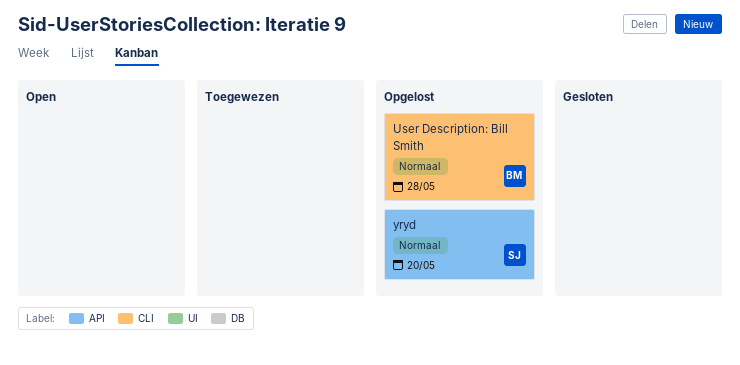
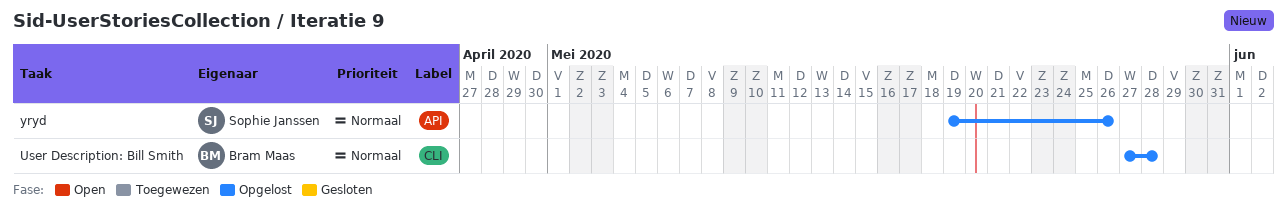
yryd, due: May 20 -> May 26

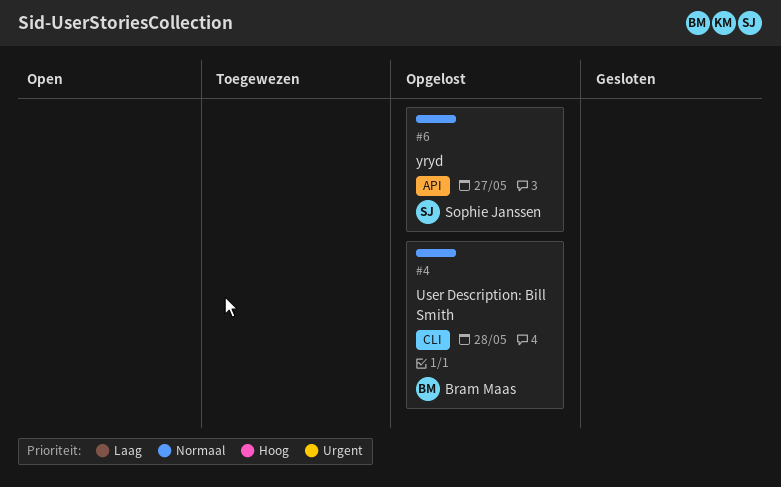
yryd, due: May 26 -> May 27

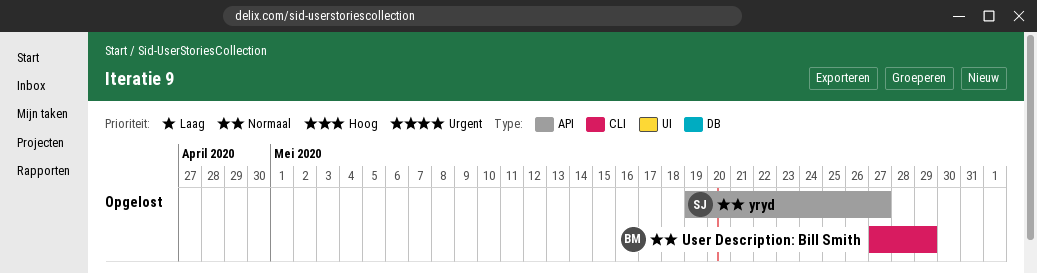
User Description: Bill Smith, due: May 28 -> May 29

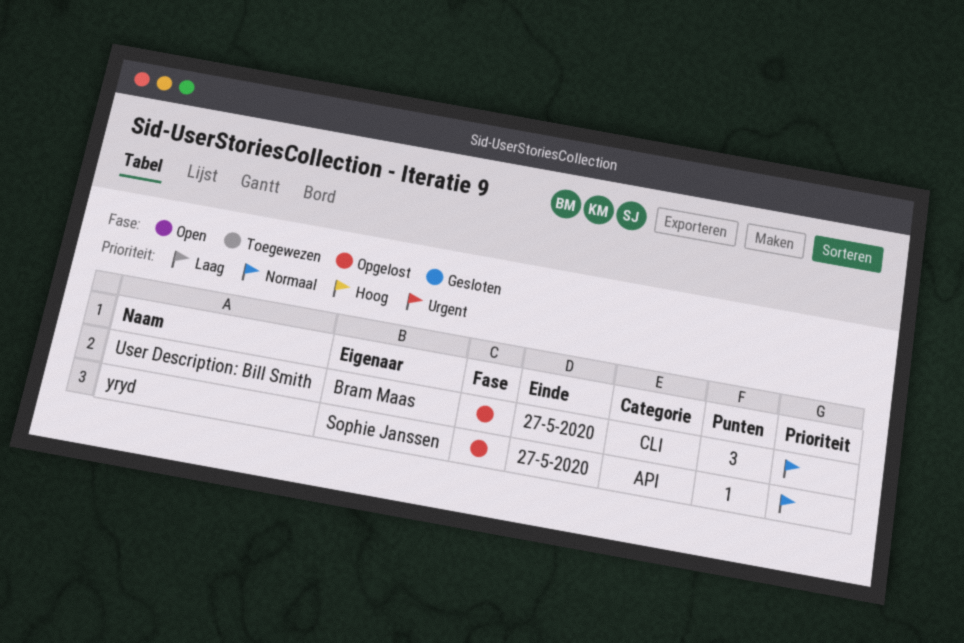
User Description: Bill Smith, due: May 29 -> May 27

